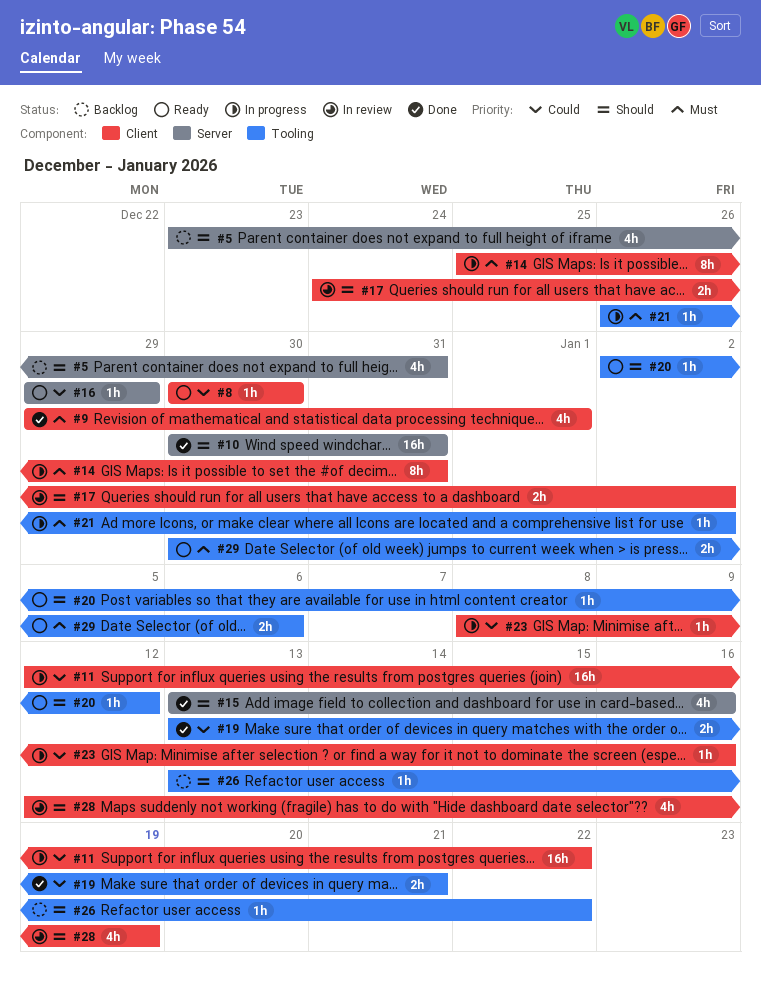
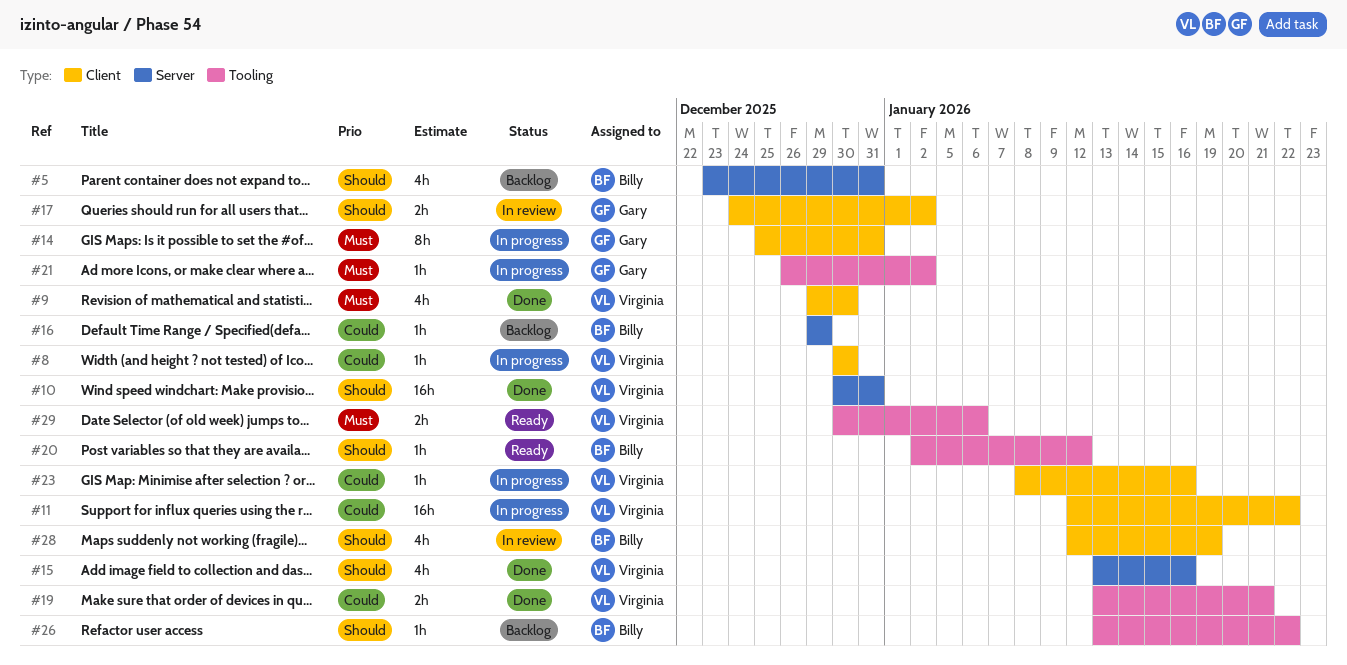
#8, status: Ready -> In progress
#9, due: Jan 1 -> Dec 30
#16, status: Ready -> Backlog

